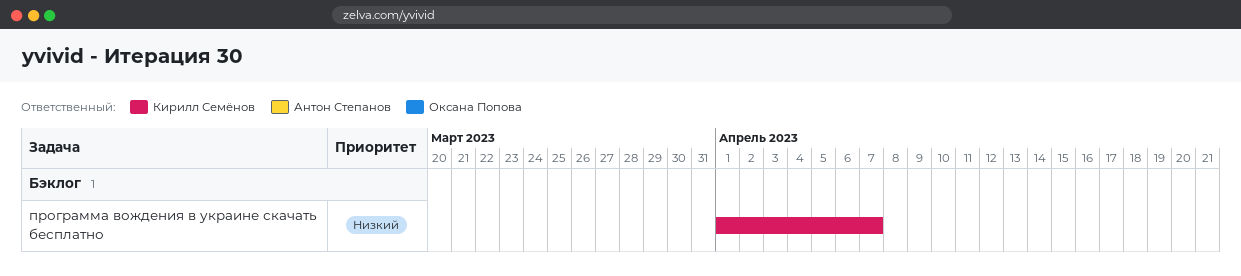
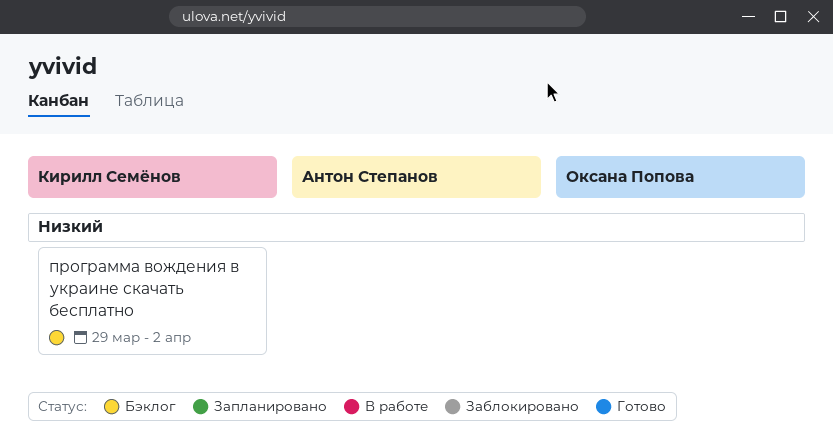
программа вождения в украине скачать бесплатно, start: Apr 1 -> Mar 29
программа вождения в украине скачать бесплатно, due: Apr 7 -> Apr 2

